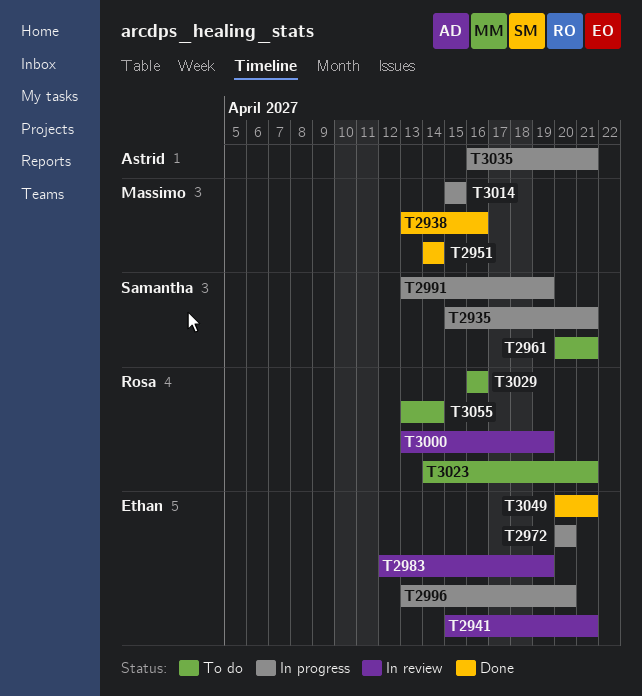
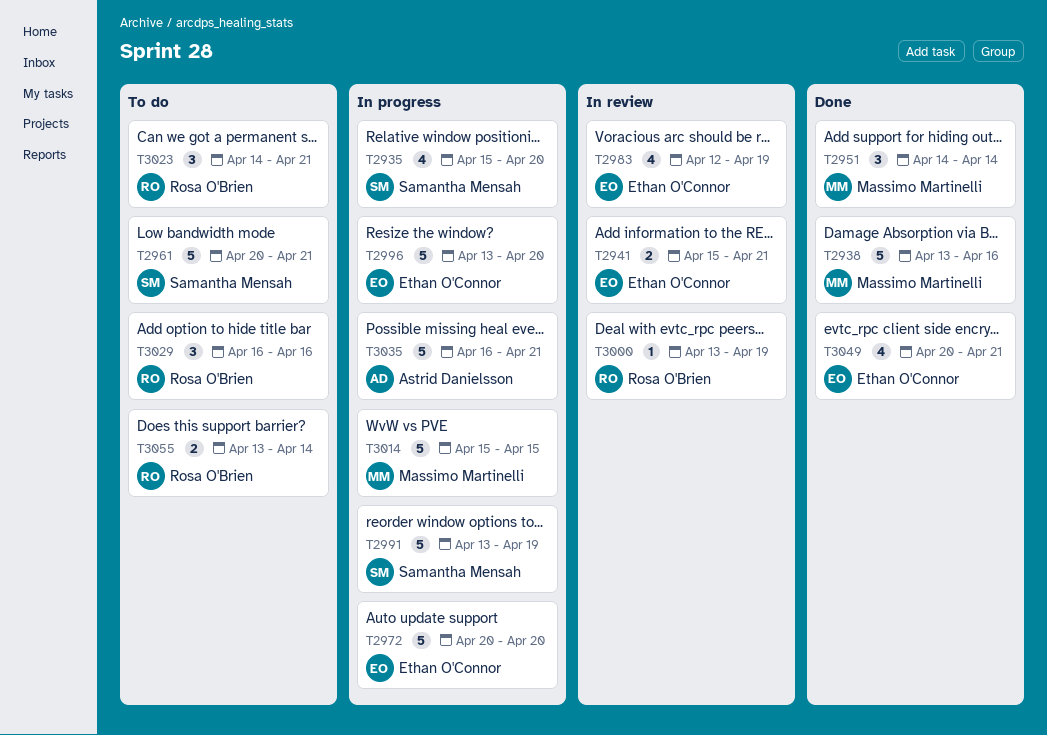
T2935, due: Apr 21 -> Apr 20

